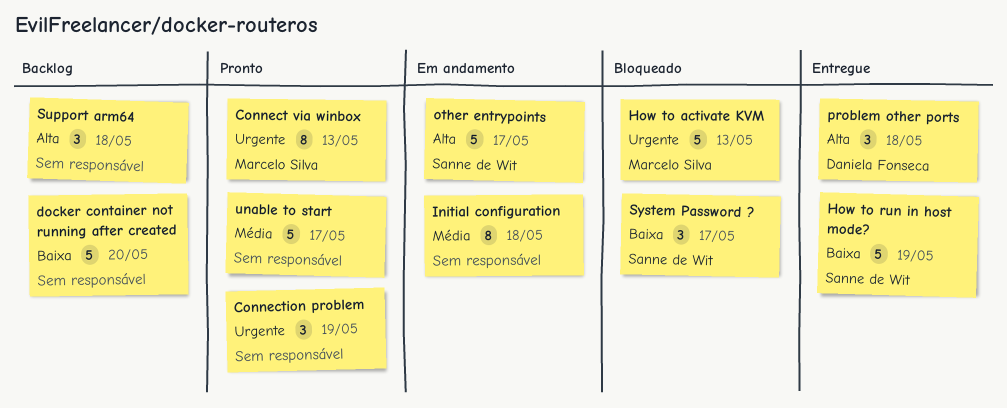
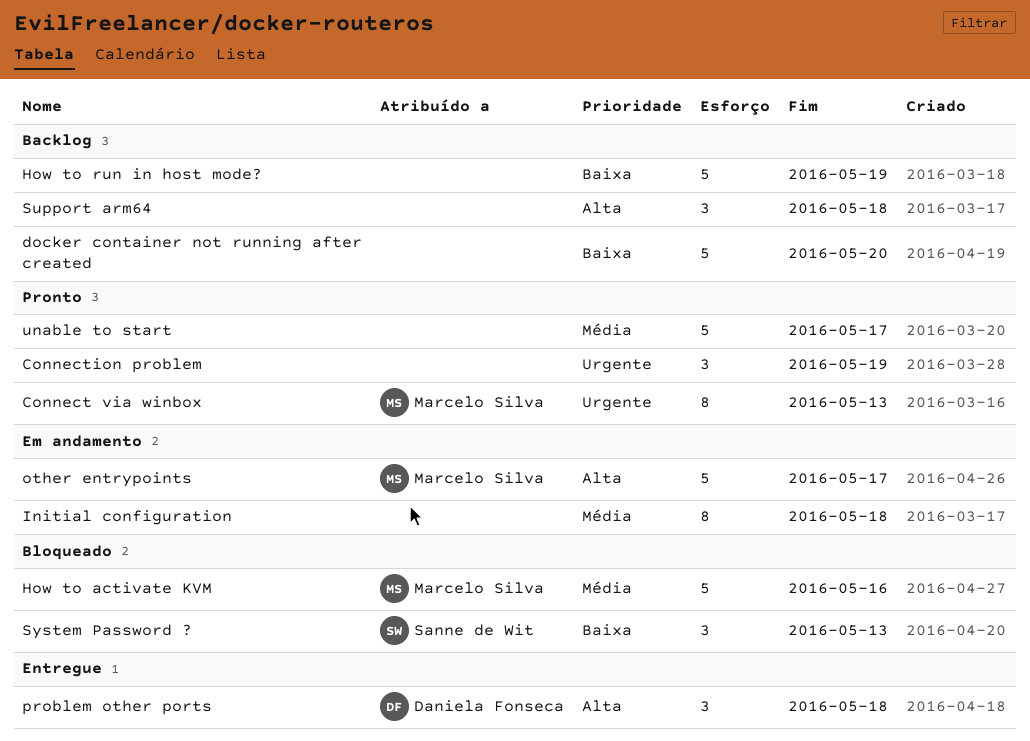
How to activate KVM, priority: Urgente -> Média
How to activate KVM, due: May 13 -> May 16
How to run in host mode?, status: Entregue -> Backlog
How to run in host mode?, owner: Sanne de Wit -> none
other entrypoints, owner: Sanne de Wit -> Marcelo Silva
System Password ?, due: May 17 -> May 13

